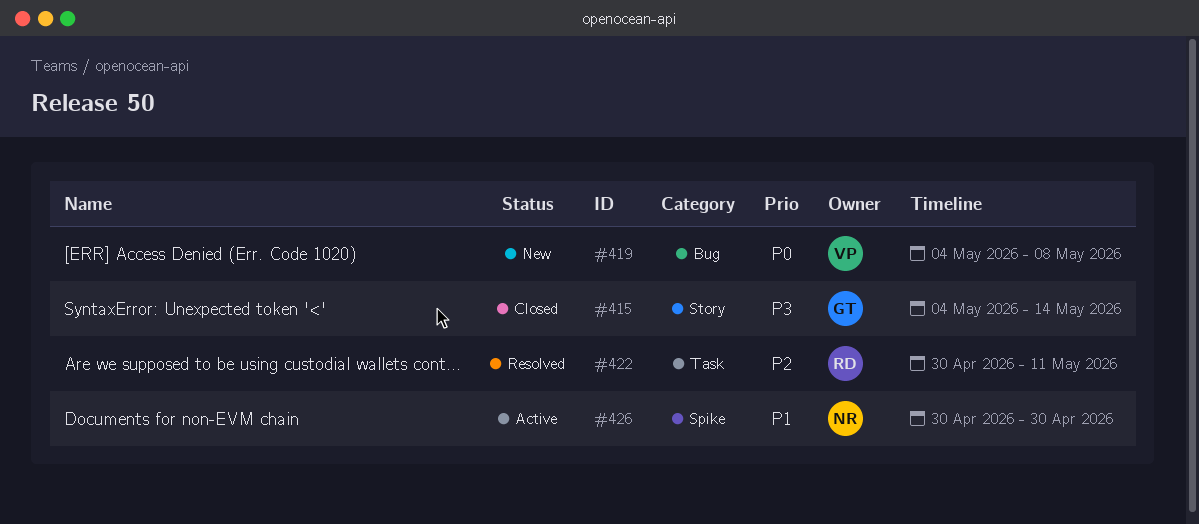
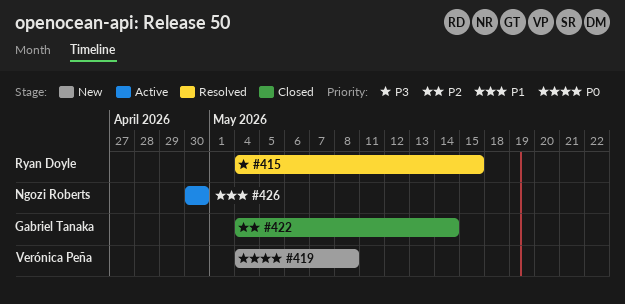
#415, status: Closed -> Resolved
#415, owner: Gabriel Tanaka -> Ryan Doyle
#415, due: May 14 -> May 15
#422, status: Resolved -> Closed
#422, owner: Ryan Doyle -> Gabriel Tanaka
#422, start: Apr 30 -> May 4
#422, due: May 11 -> May 14

